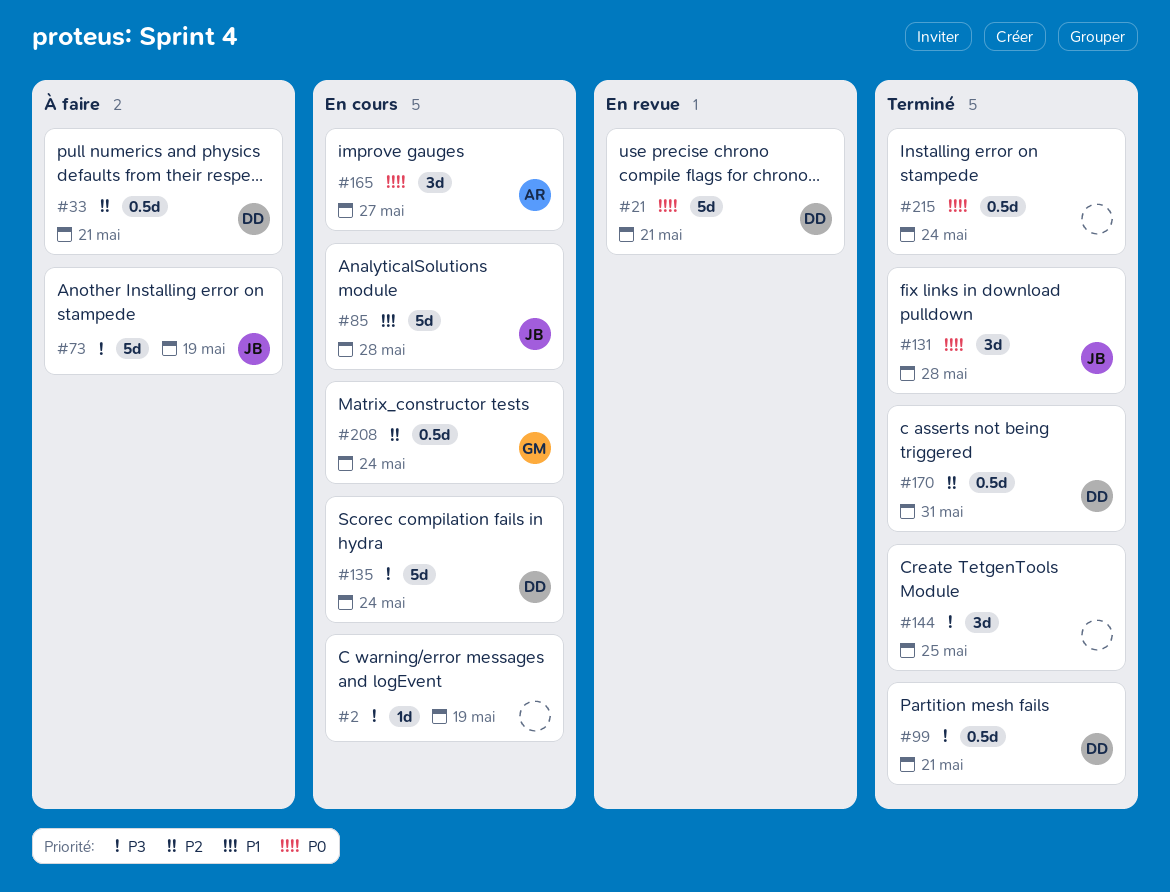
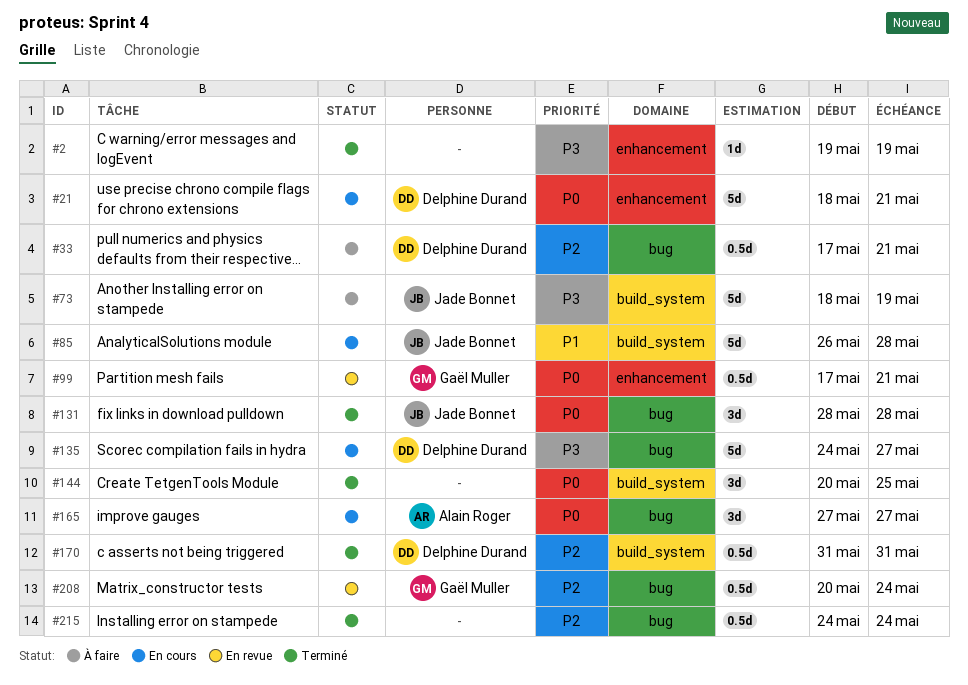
#2, status: En cours -> Terminé
#21, status: En revue -> En cours
#99, status: Terminé -> En revue
#99, owner: Delphine Durand -> Gaël Muller
#99, priority: P3 -> P0
#135, due: May 24 -> May 27
#144, priority: P3 -> P0
#208, status: En cours -> En revue
#215, priority: P0 -> P2

